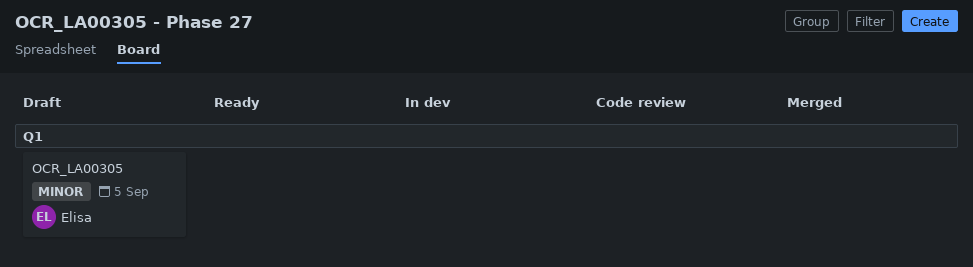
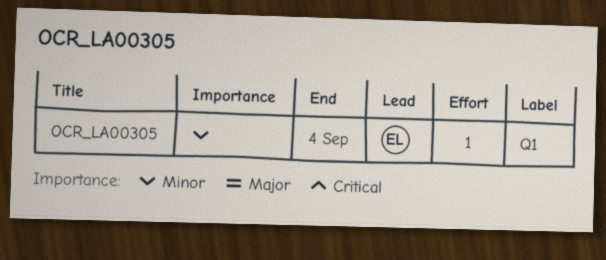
OCR_LA00305, due: Sep 5 -> Sep 4

